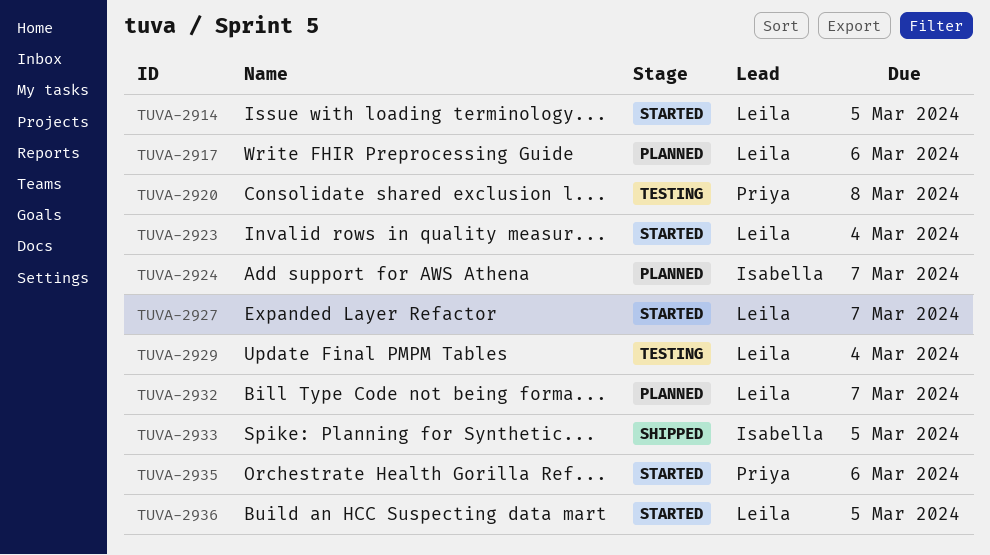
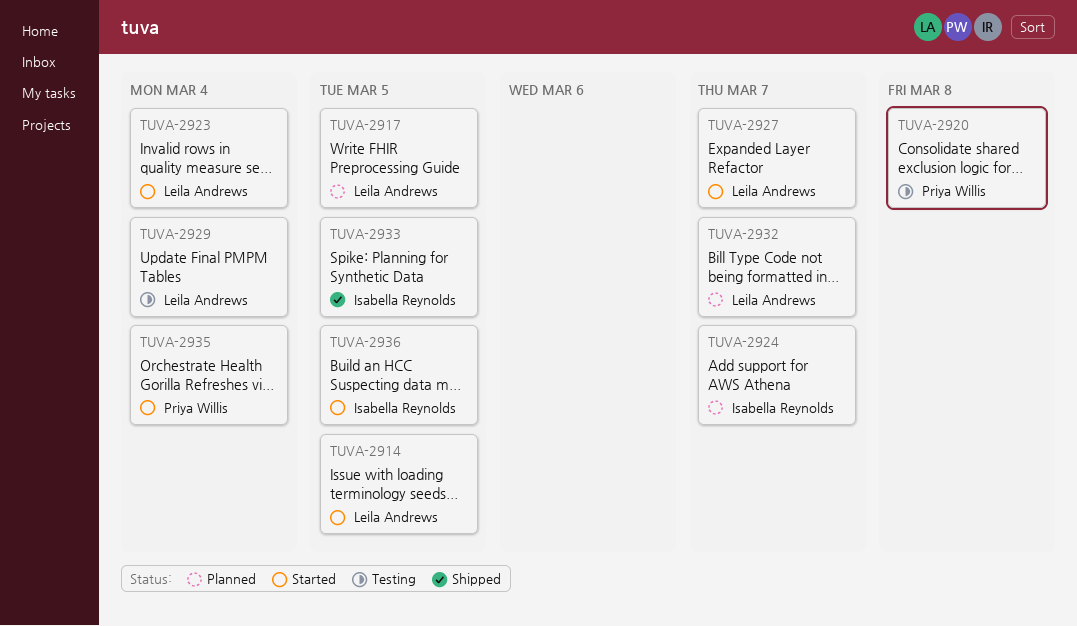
TUVA-2917, due: Mar 6 -> Mar 5
TUVA-2935, due: Mar 6 -> Mar 4
TUVA-2936, owner: Leila Andrews -> Isabella Reynolds

